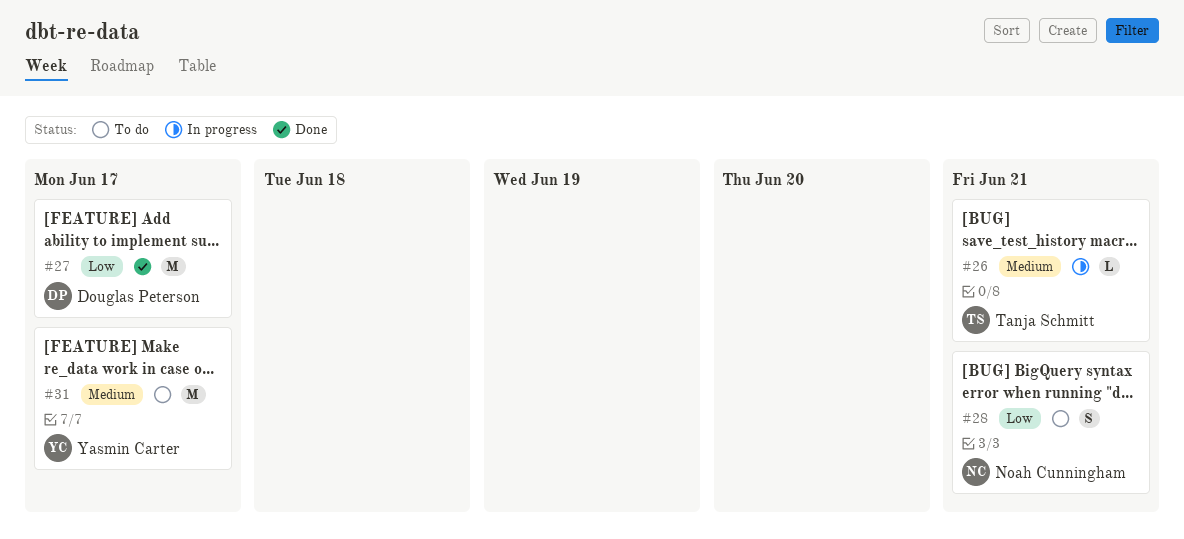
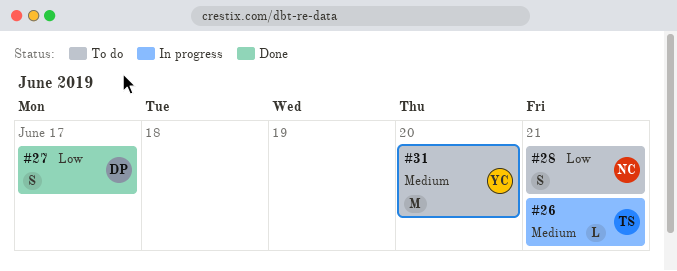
#27, estimate: M -> S
#31, due: Jun 17 -> Jun 20

